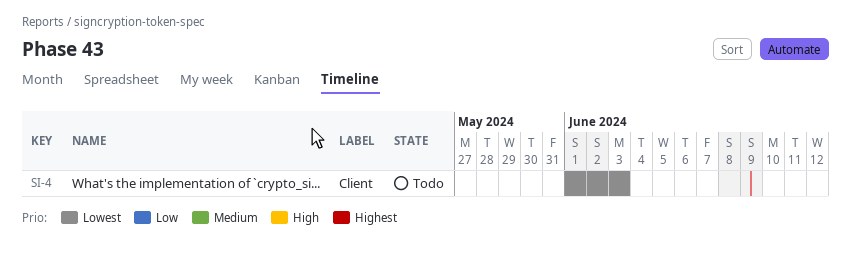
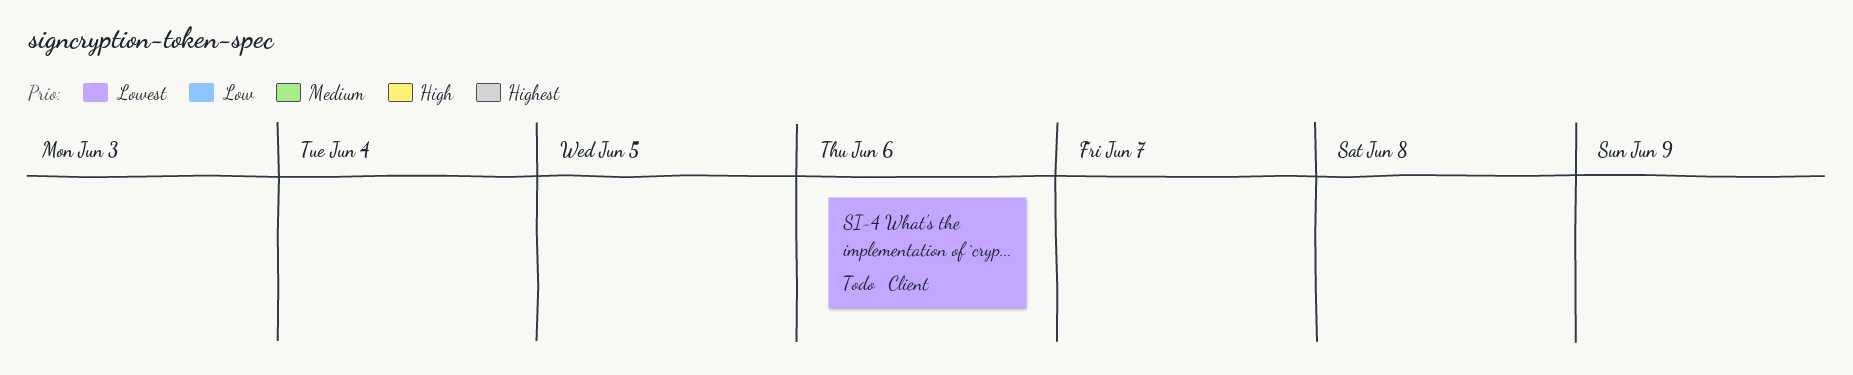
SI-4, due: Jun 3 -> Jun 6

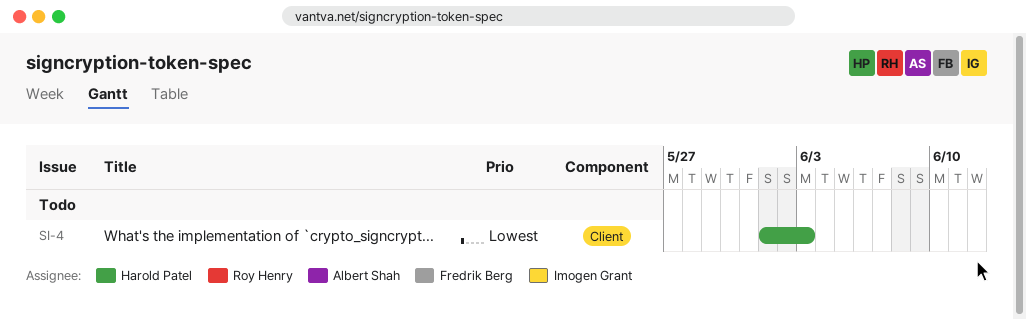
SI-4, due: Jun 6 -> Jun 3

